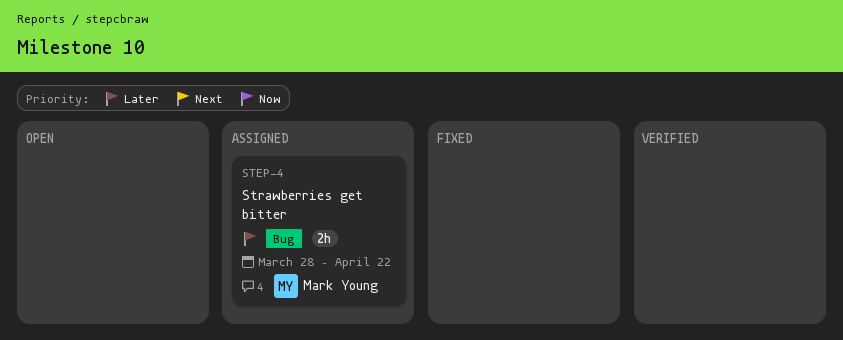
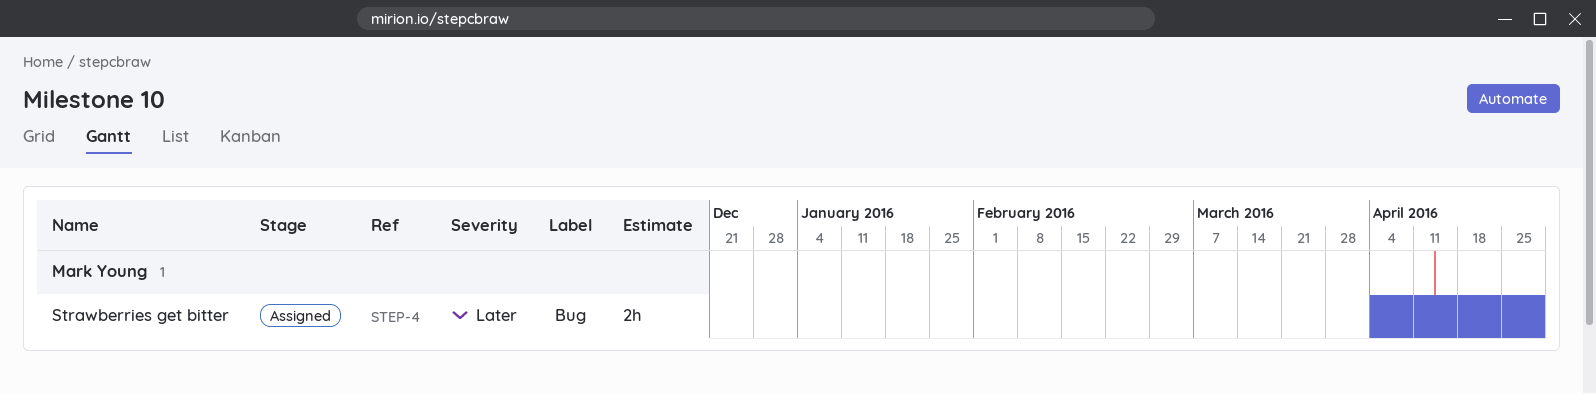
STEP-4, start: Mar 28 -> Apr 4
STEP-4, due: Apr 22 -> Apr 29

